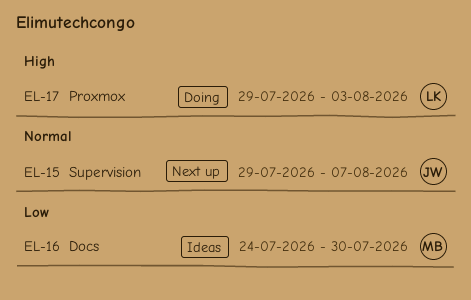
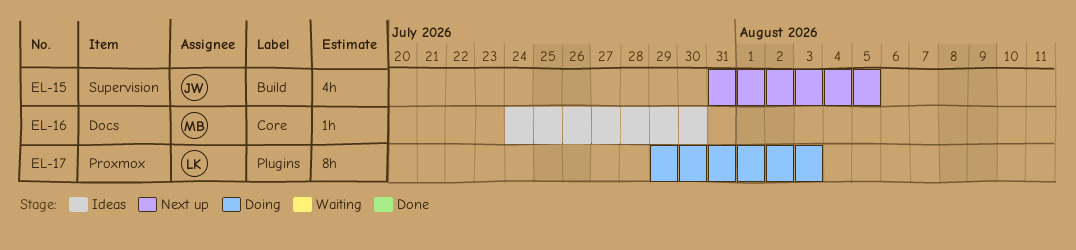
EL-15, start: Jul 29 -> Jul 31
EL-15, due: Aug 7 -> Aug 5

